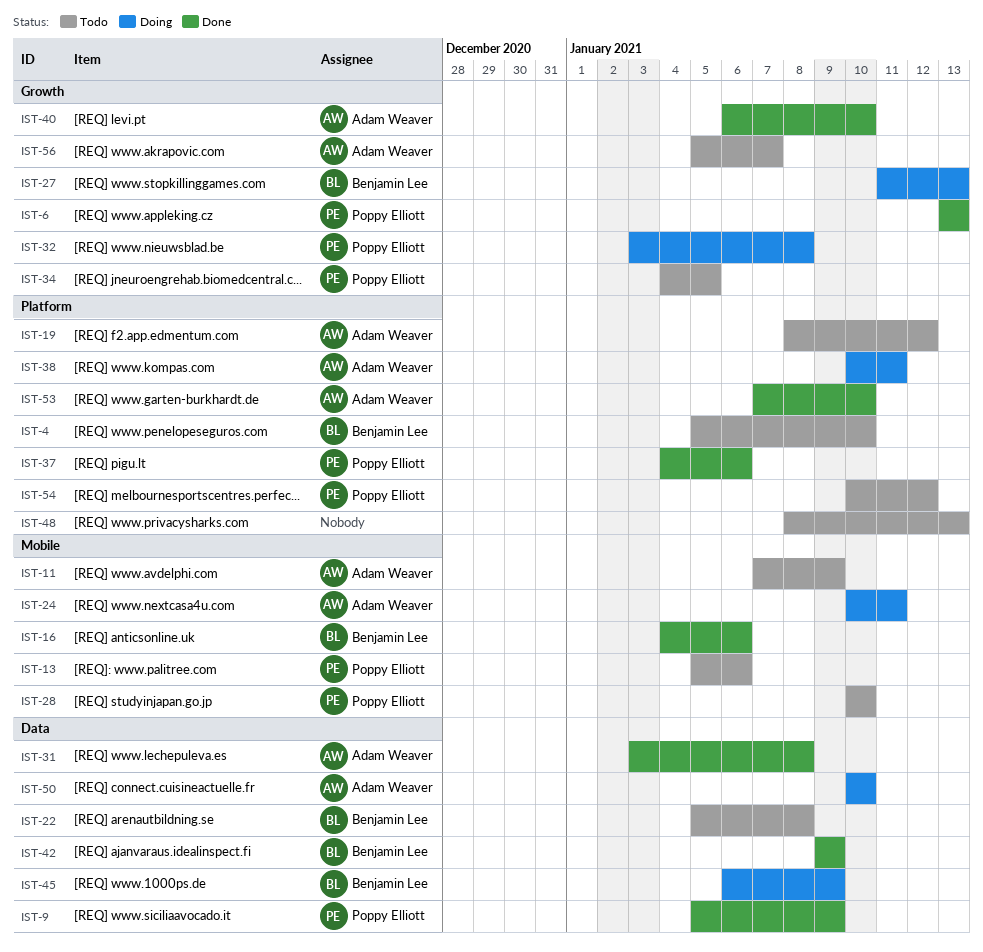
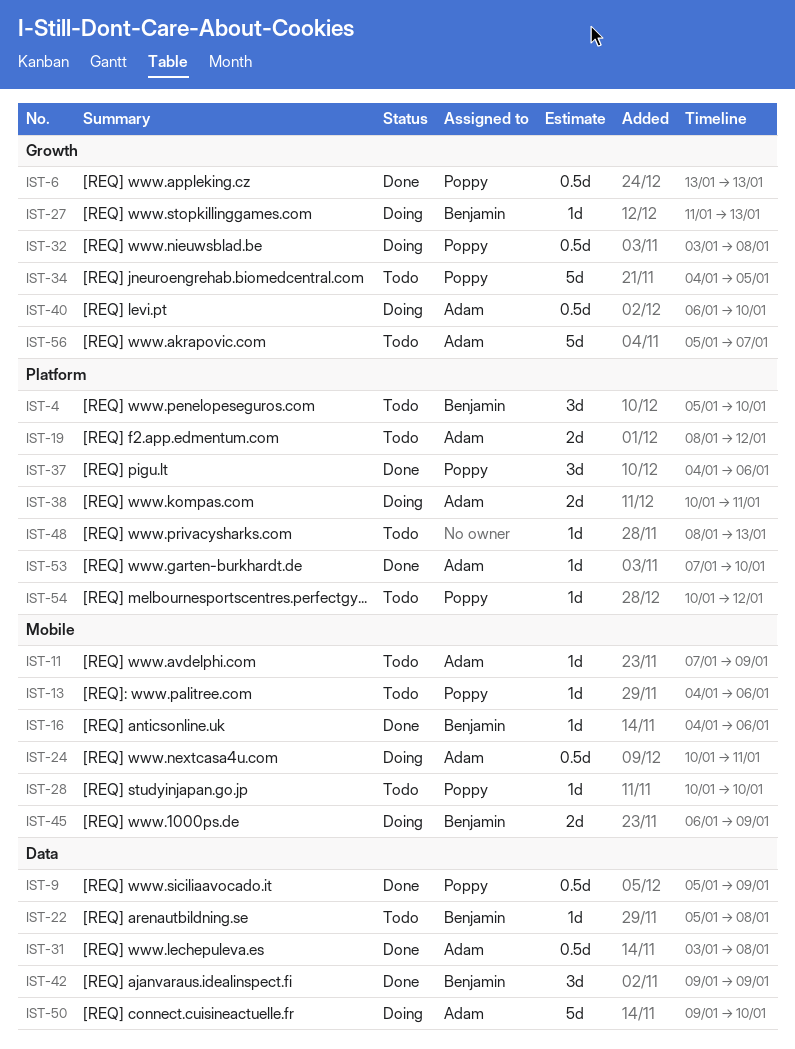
IST-13, start: Jan 5 -> Jan 4
IST-40, status: Done -> Doing
IST-45, label: Data -> Mobile
IST-50, start: Jan 10 -> Jan 9

